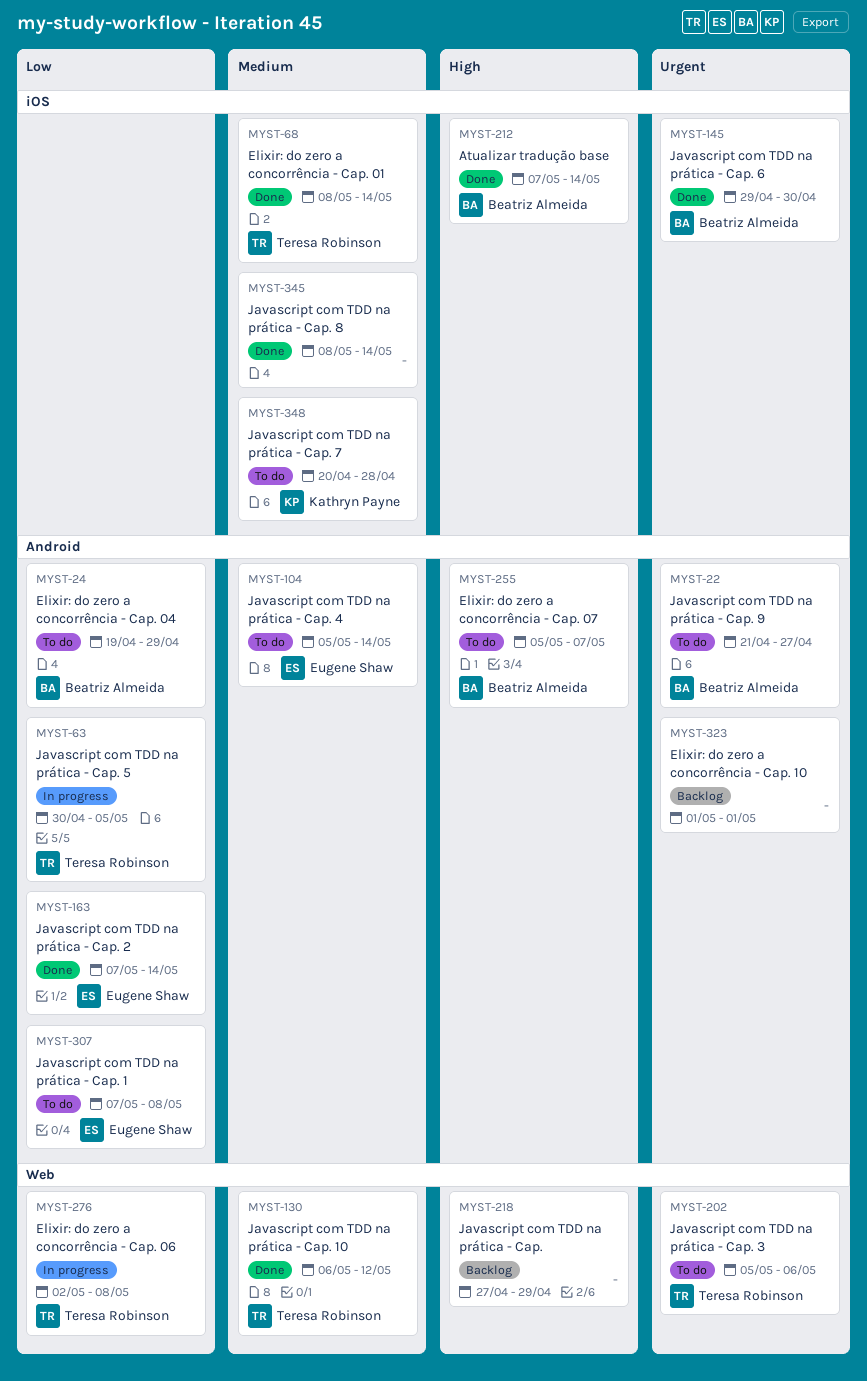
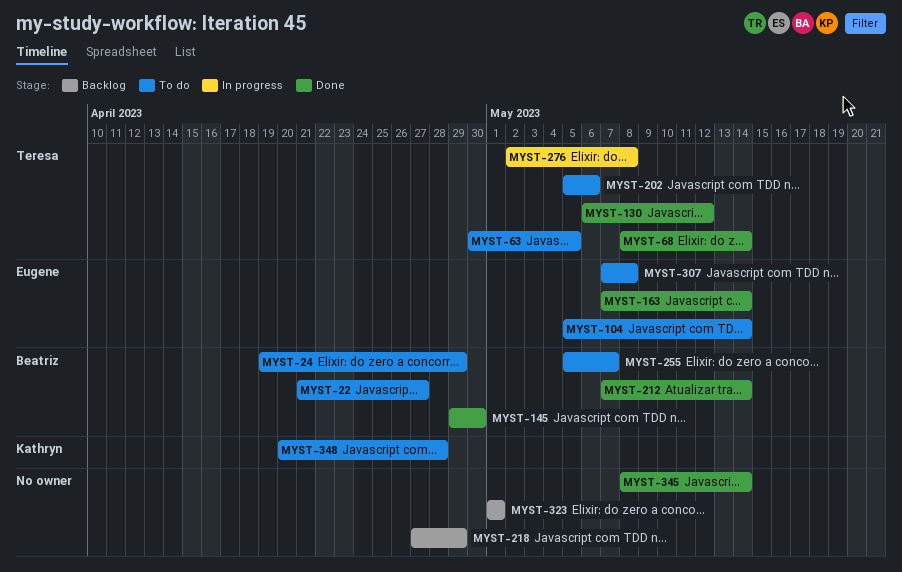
MYST-63, status: In progress -> To do

